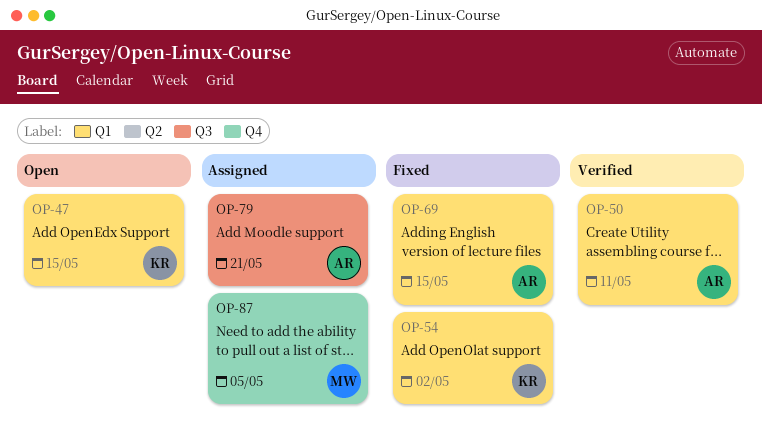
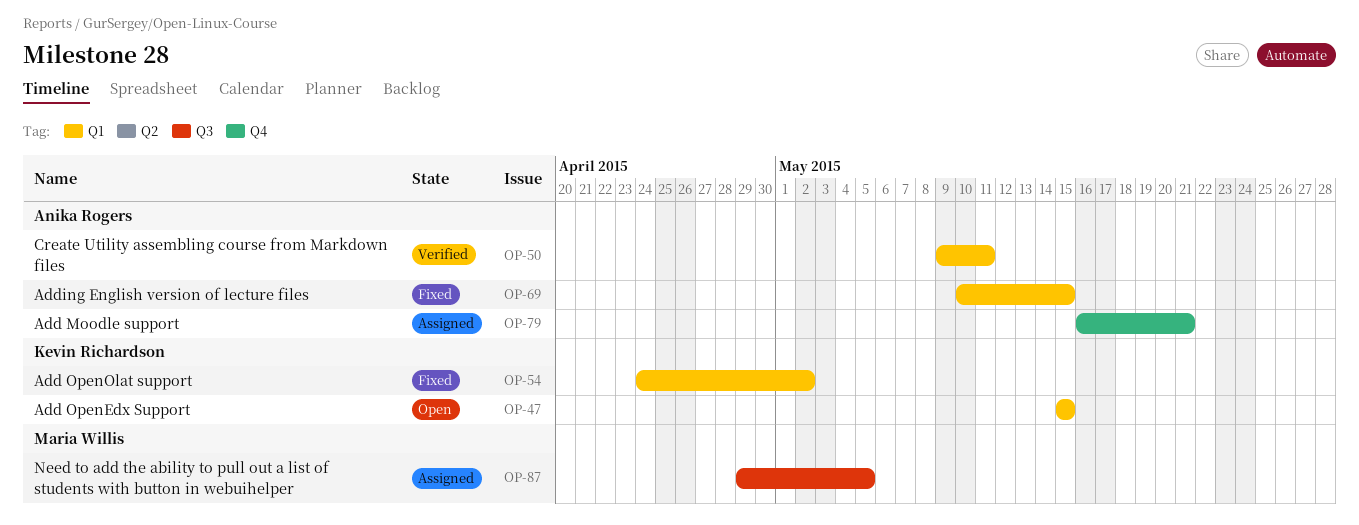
OP-79, label: Q3 -> Q4
OP-87, label: Q4 -> Q3

